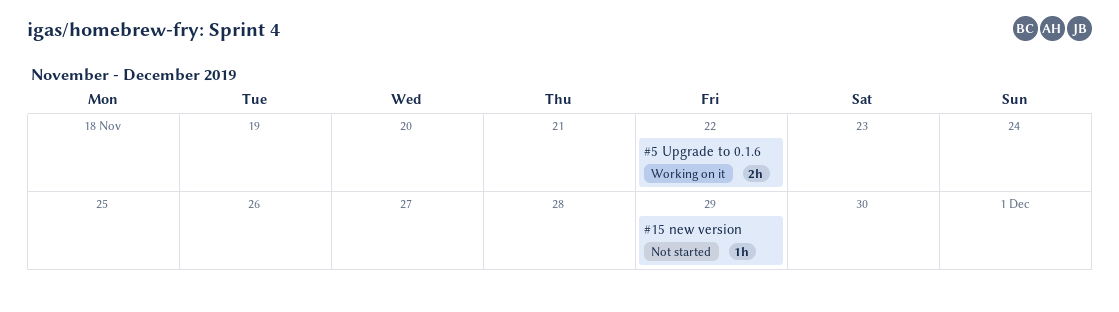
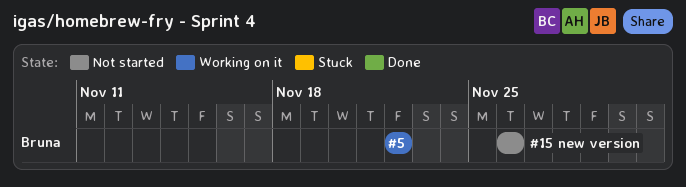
#15, due: Nov 29 -> Nov 26

